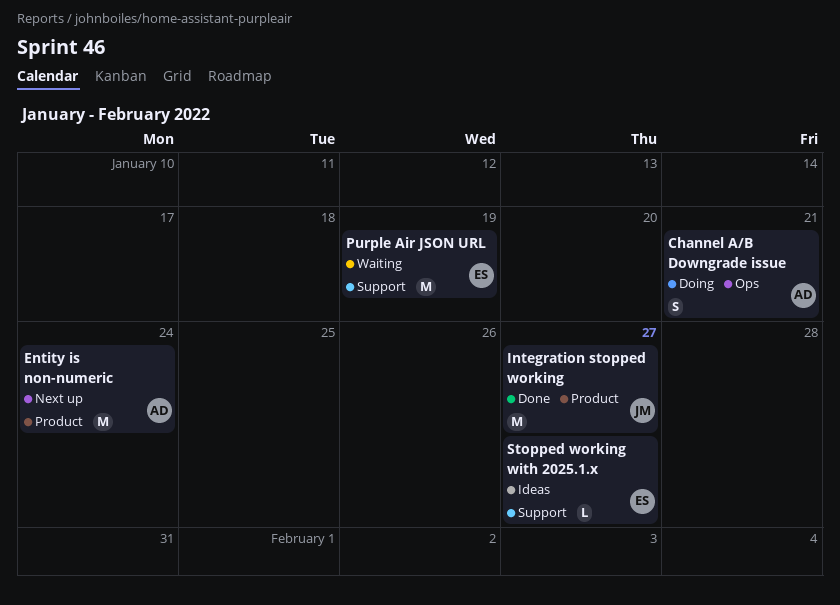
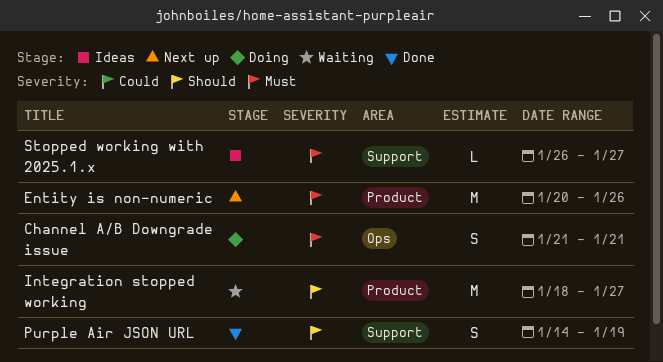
Entity is non-numeric, due: Jan 24 -> Jan 26
Integration stopped working, status: Done -> Waiting
Purple Air JSON URL, status: Waiting -> Done
Purple Air JSON URL, estimate: M -> S

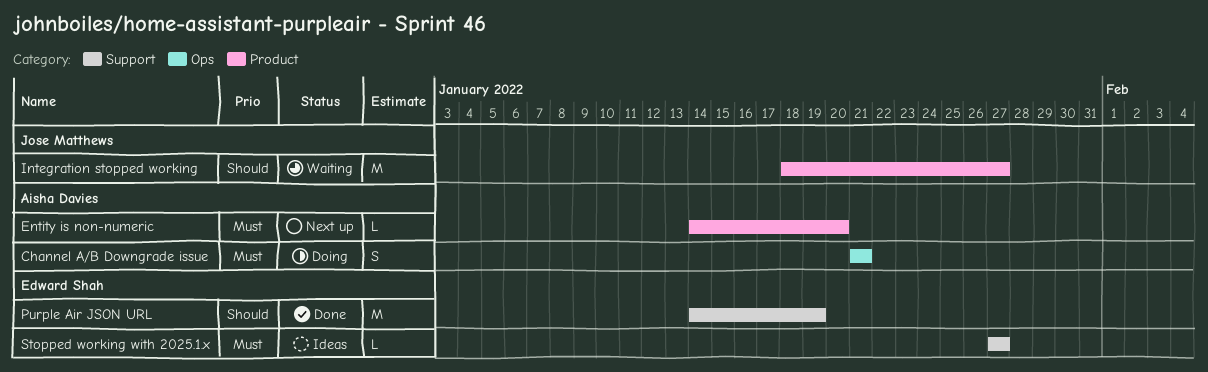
Entity is non-numeric, estimate: M -> L
Entity is non-numeric, start: Jan 20 -> Jan 14
Entity is non-numeric, due: Jan 26 -> Jan 20
Purple Air JSON URL, estimate: S -> M
Stopped working with 2025.1.x, start: Jan 26 -> Jan 27

